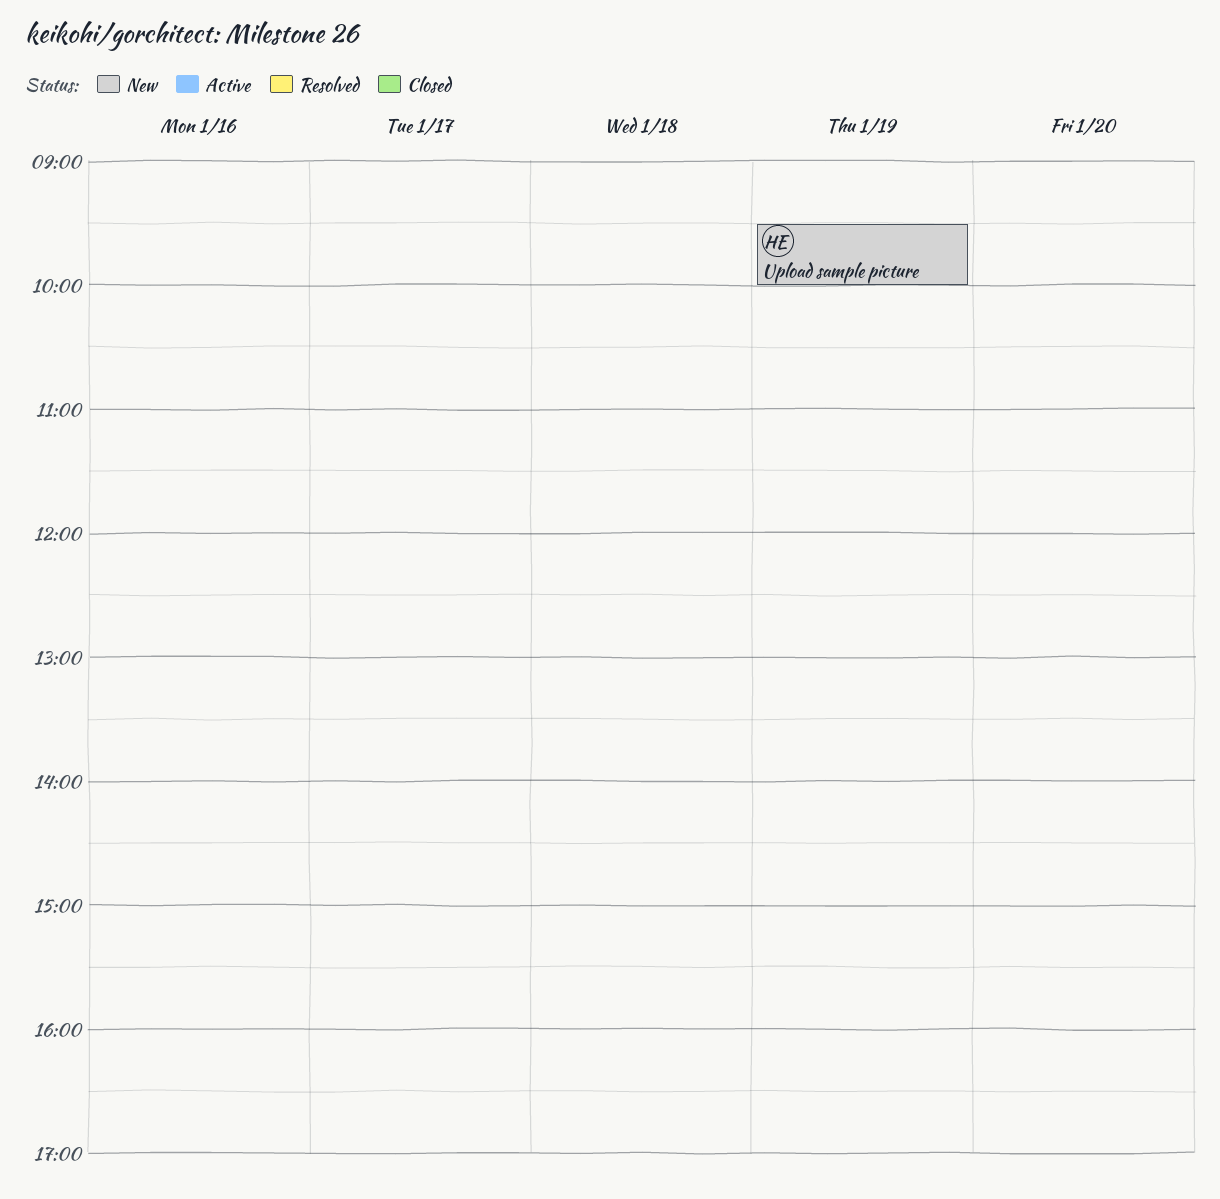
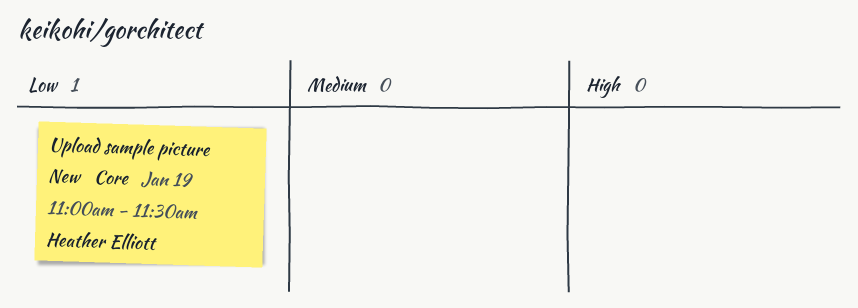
Upload sample picture, begins: 09:30 -> 11:00
Upload sample picture, ends: 10:00 -> 11:30

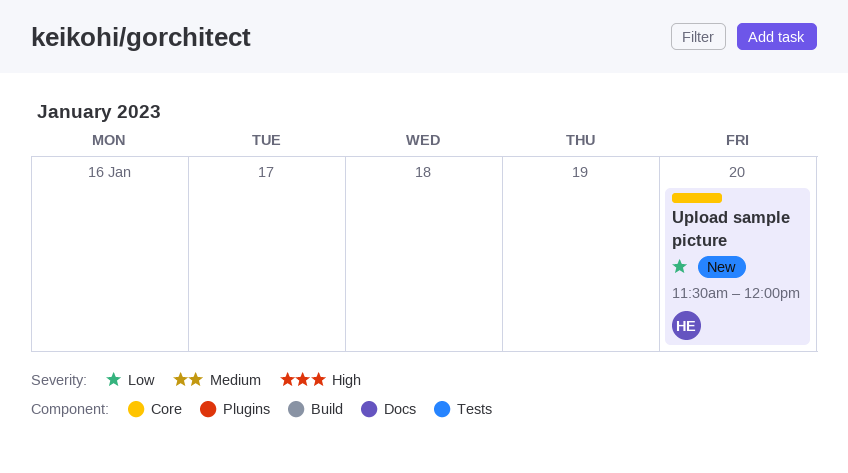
Upload sample picture, day: Jan 19 -> Jan 20
Upload sample picture, begins: 11:00 -> 11:30
Upload sample picture, ends: 11:30 -> 12:00

